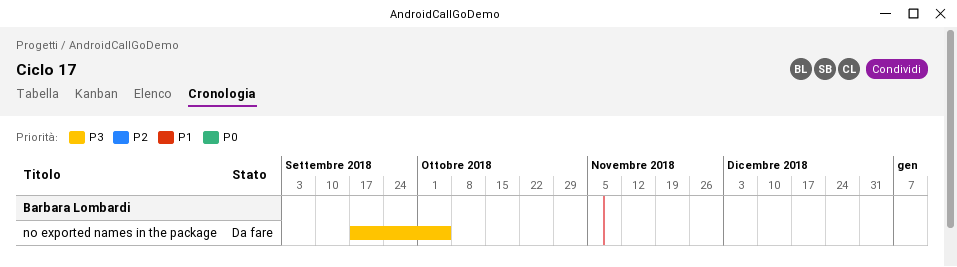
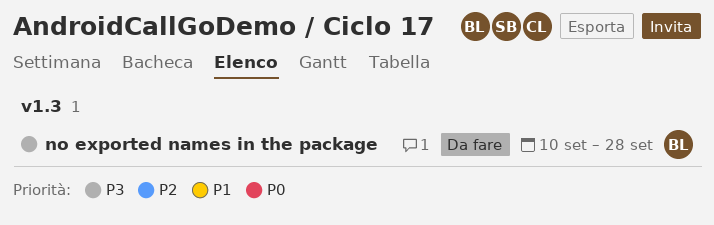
no exported names in the package, start: Sep 17 -> Sep 10
no exported names in the package, due: Oct 5 -> Sep 28

